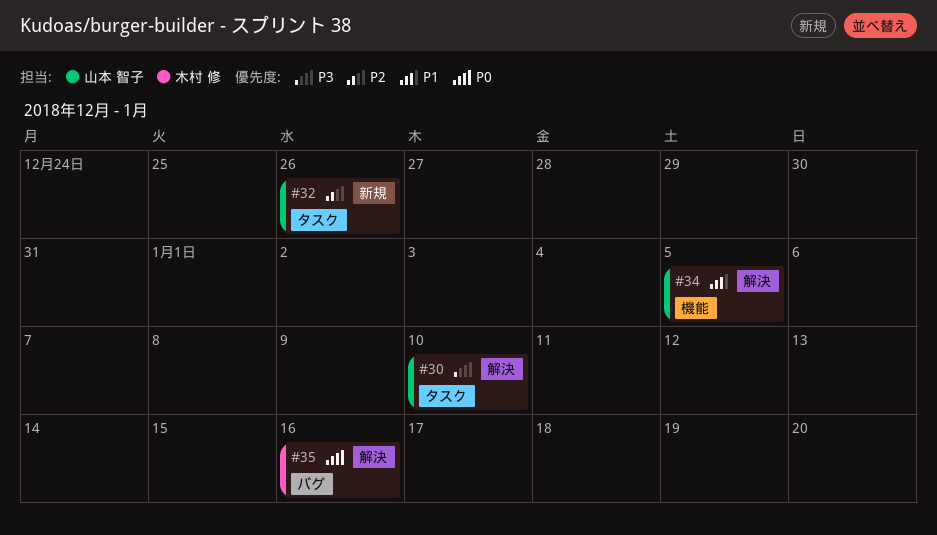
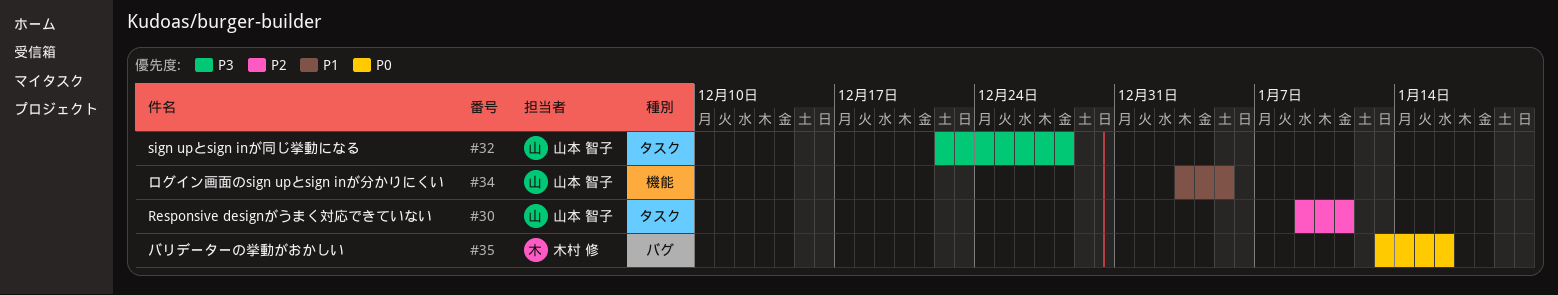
#30, priority: P3 -> P2
#30, due: Jan 10 -> Jan 11
#32, priority: P2 -> P3
#32, due: Dec 26 -> Dec 28

